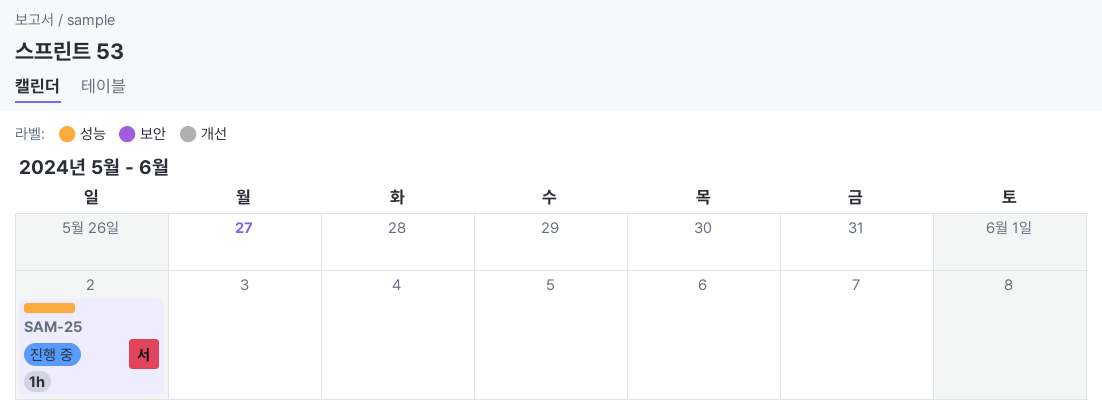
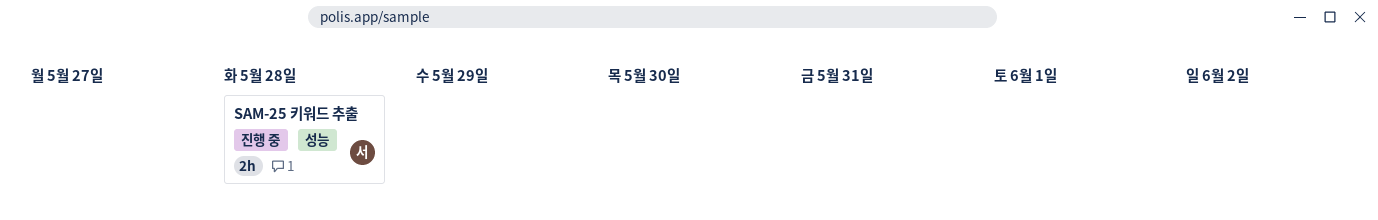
SAM-25, estimate: 1h -> 2h
SAM-25, due: Jun 2 -> May 28

